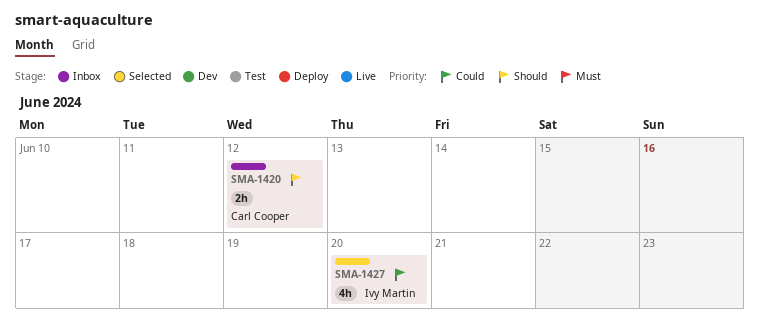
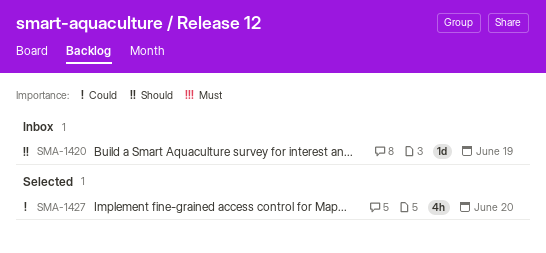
SMA-1420, estimate: 2h -> 1d
SMA-1420, due: Jun 12 -> Jun 19

